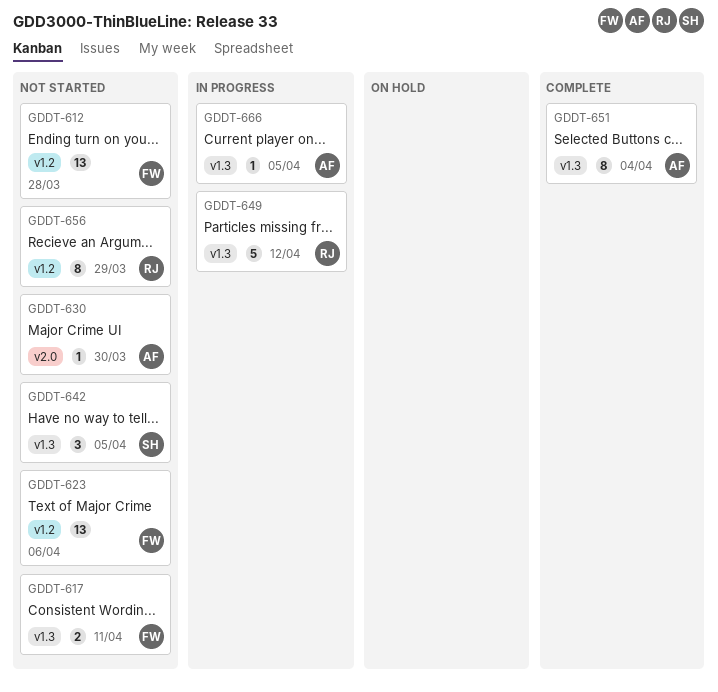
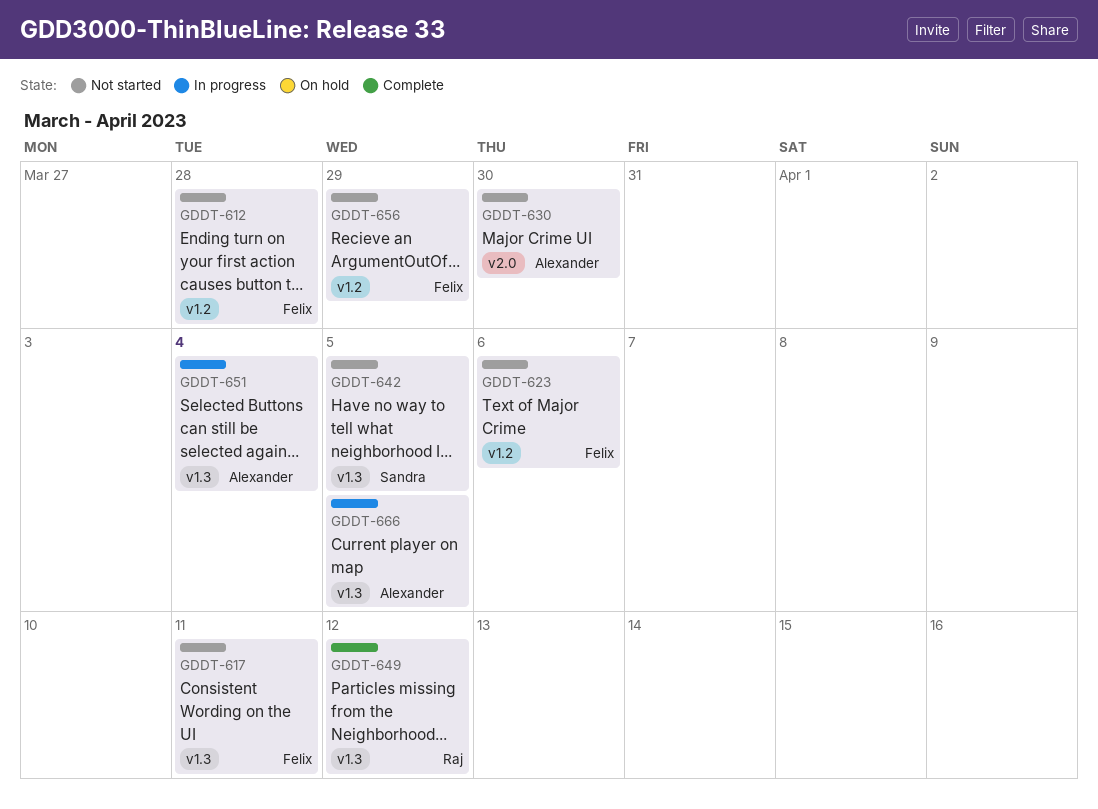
GDDT-649, status: In progress -> Complete
GDDT-651, status: Complete -> In progress
GDDT-656, owner: Raj -> Felix

